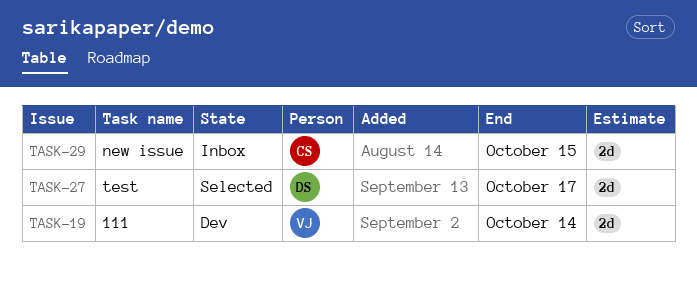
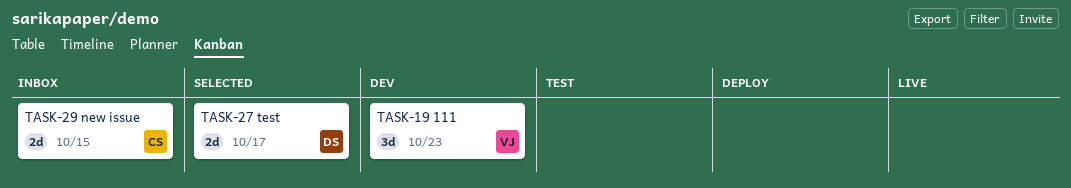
TASK-19, estimate: 2d -> 3d
TASK-19, due: Oct 14 -> Oct 23

